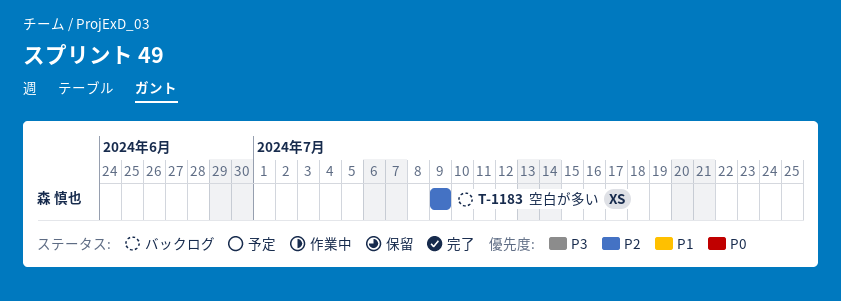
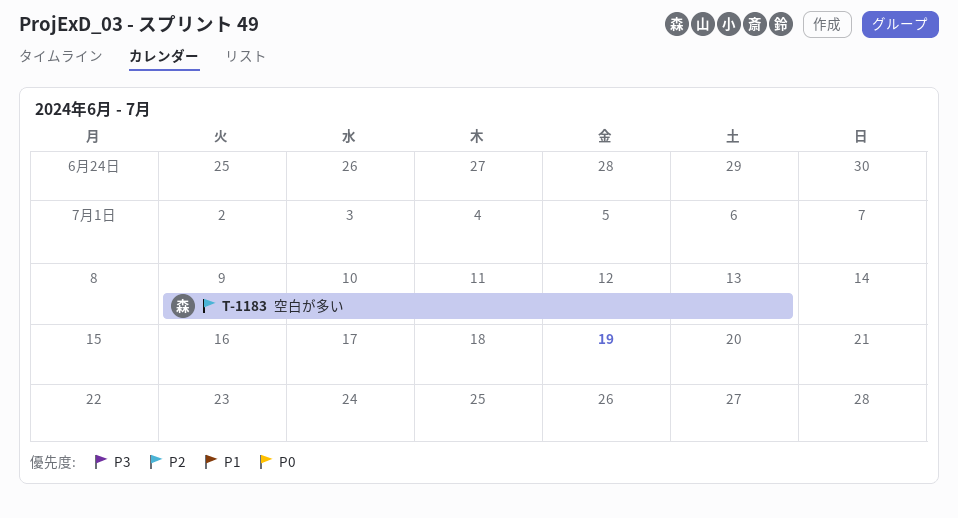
T-1183, due: Jul 9 -> Jul 13

